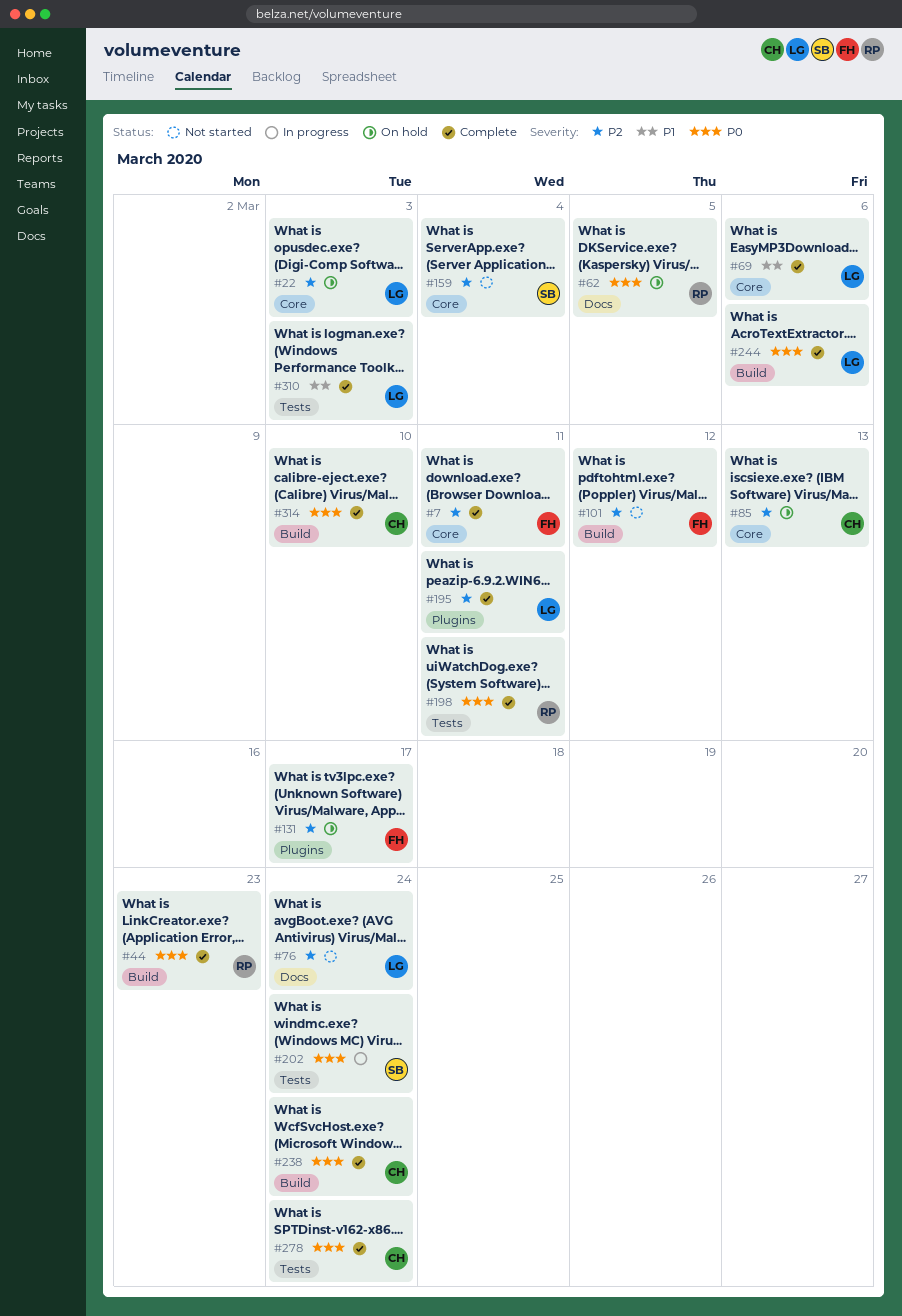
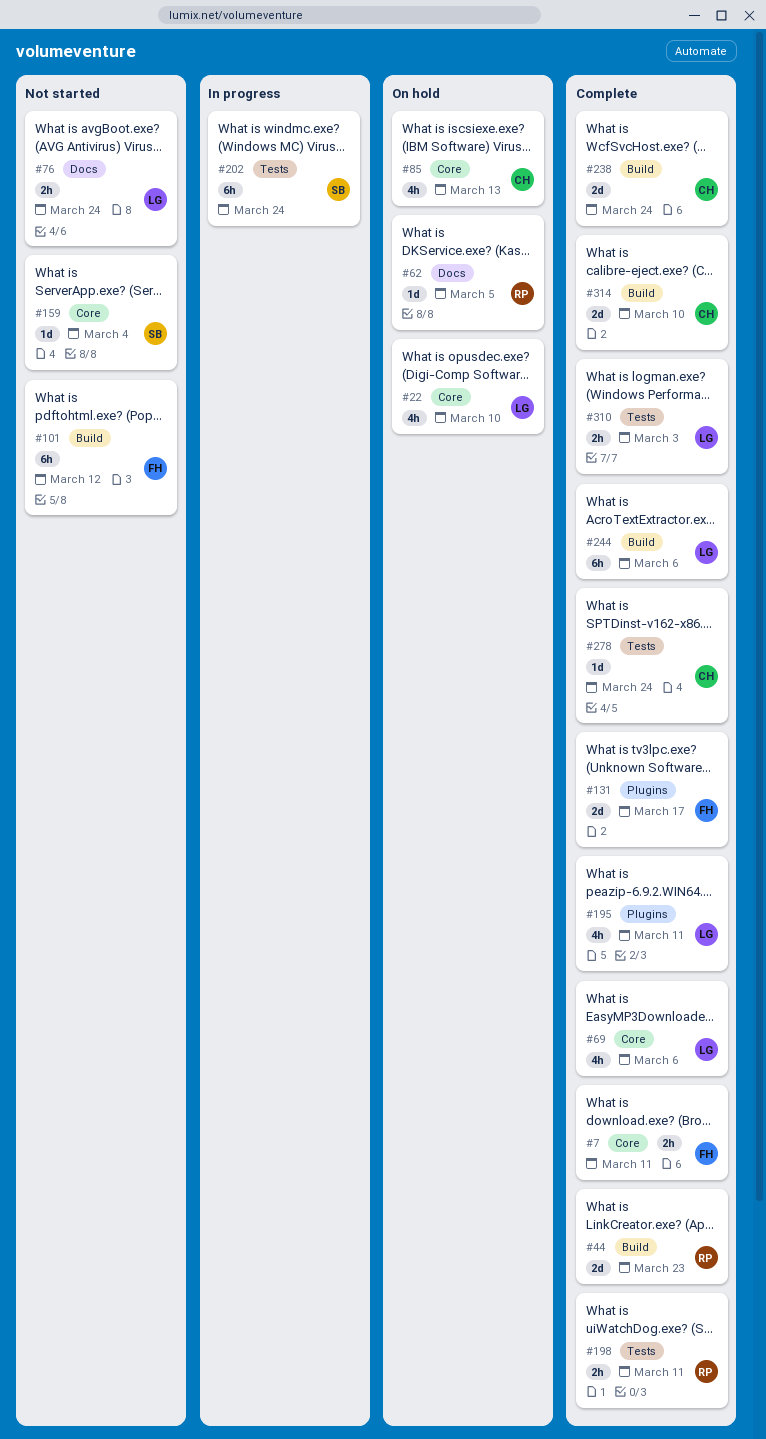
#22, due: Mar 3 -> Mar 10
#131, status: On hold -> Complete

